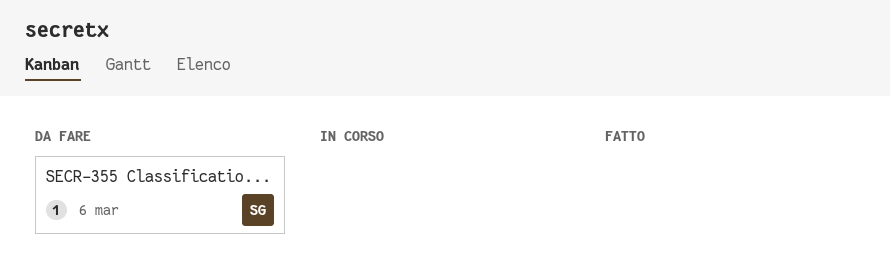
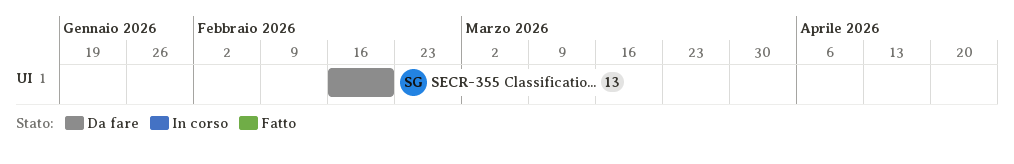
SECR-355, estimate: 1 -> 13
SECR-355, due: Mar 6 -> Feb 20

